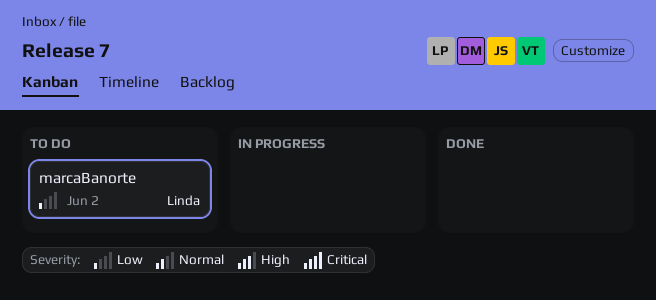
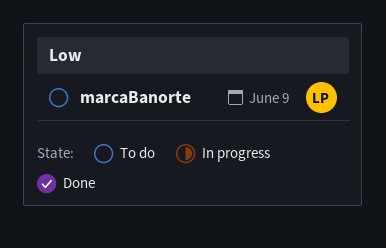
marcaBanorte, due: Jun 2 -> Jun 9

